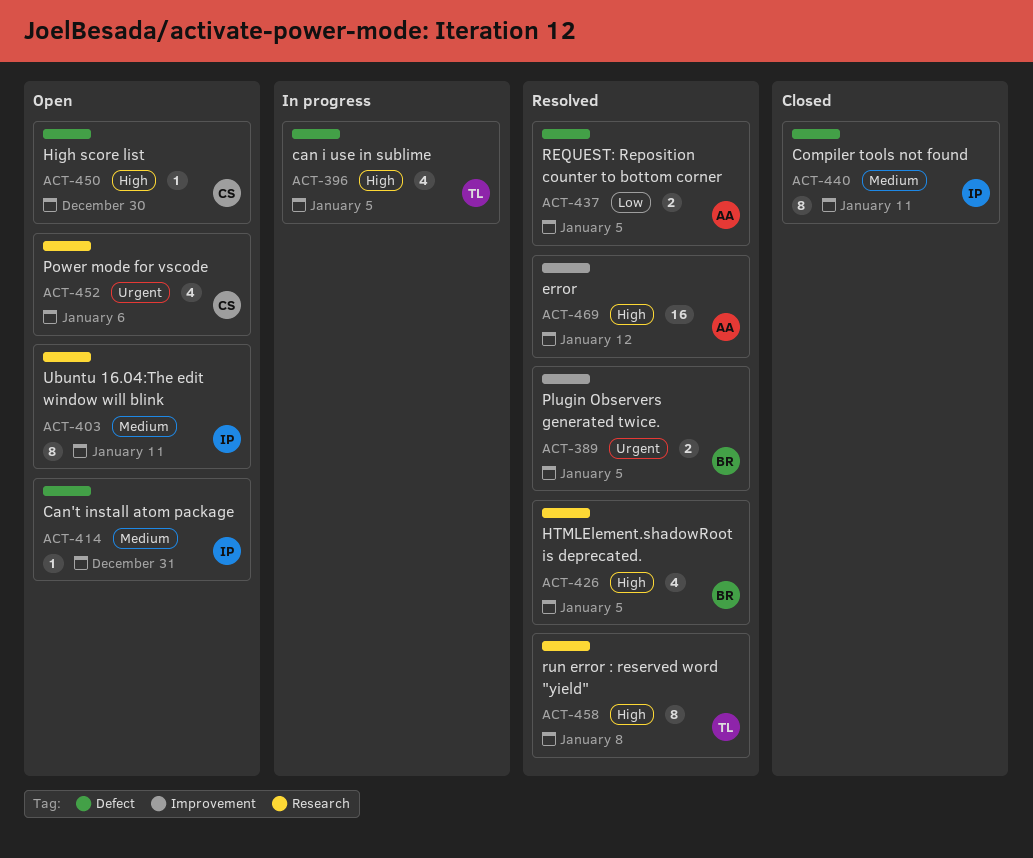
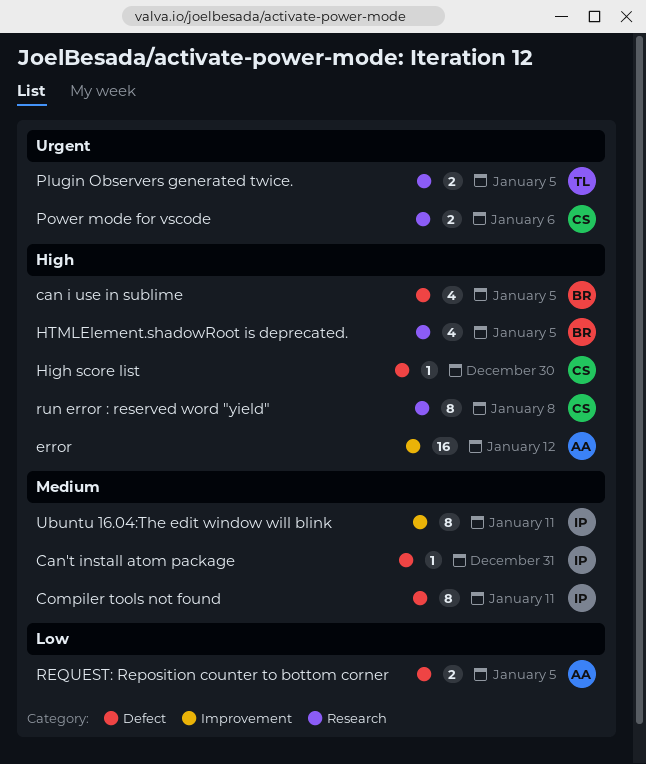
can i use in sublime, owner: TL -> BR
Plugin Observers generated twice., owner: BR -> TL
Plugin Observers generated twice., label: Improvement -> Research
Power mode for vscode, estimate: 4 -> 2
run error : reserved word "yield", owner: TL -> CS
Ubuntu 16.04:The edit window will blink, label: Research -> Improvement

